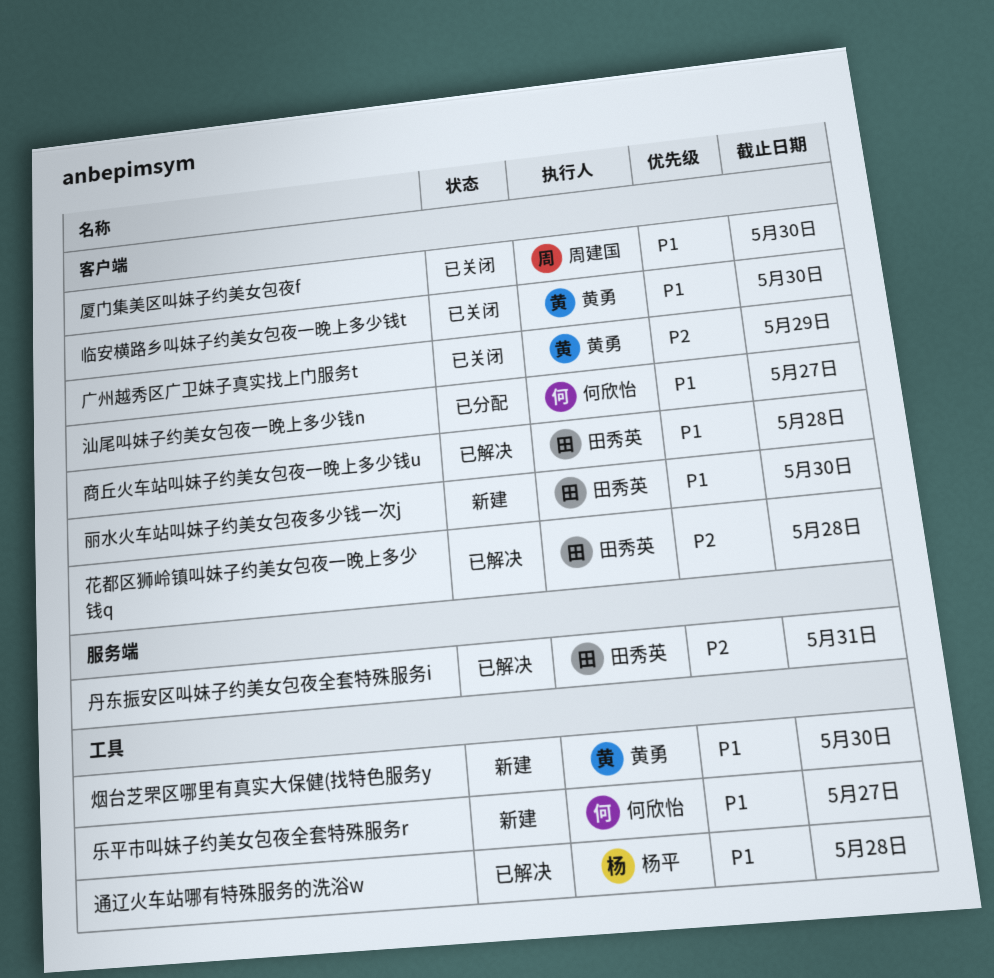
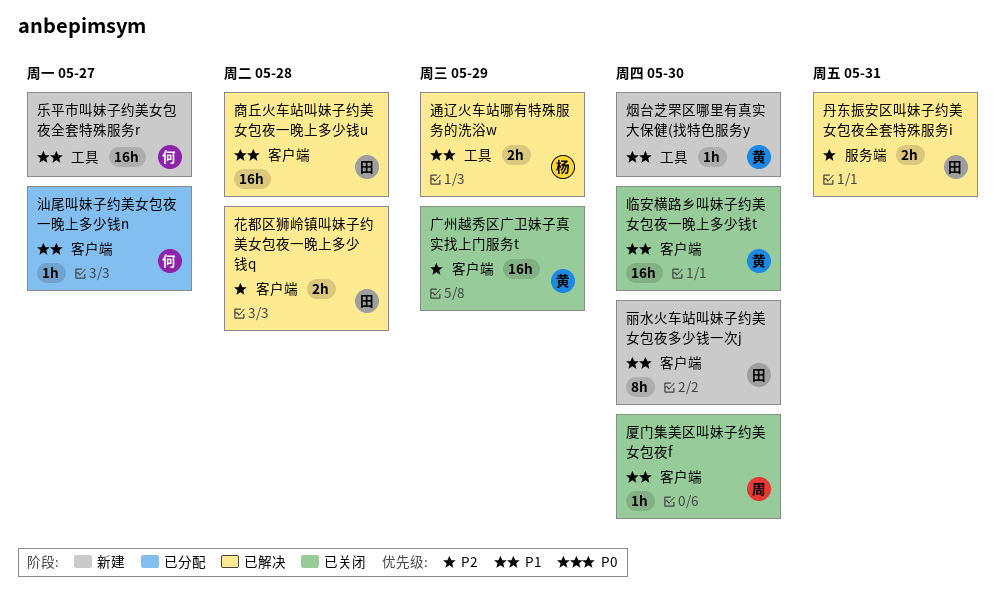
通辽火车站哪有特殊服务的洗浴w, due: May 28 -> May 29

